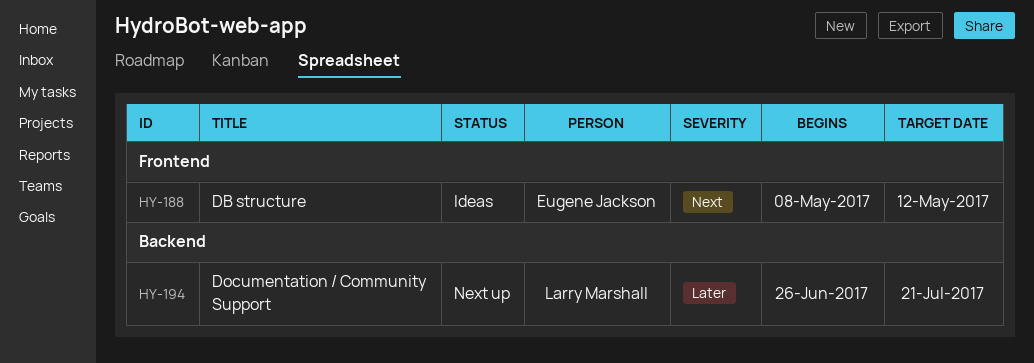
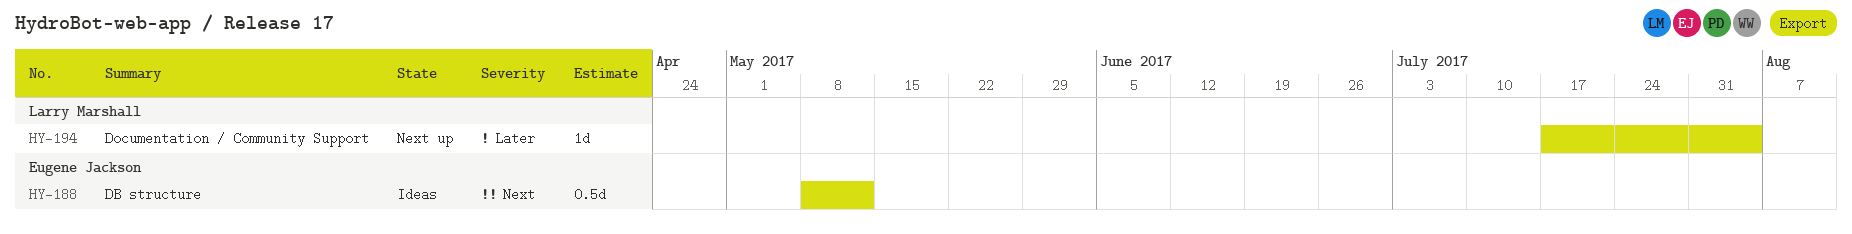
HY-194, start: Jun 26 -> Jul 17
HY-194, due: Jul 21 -> Aug 4

